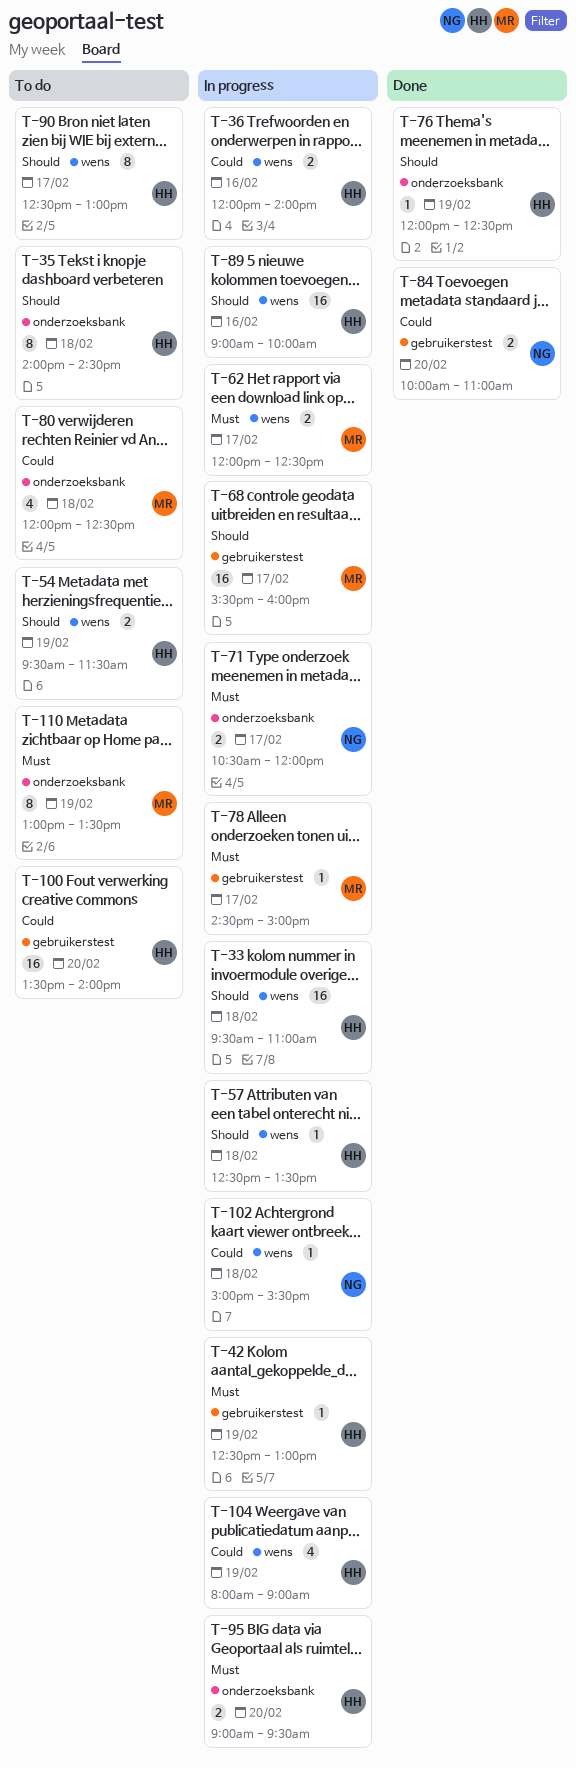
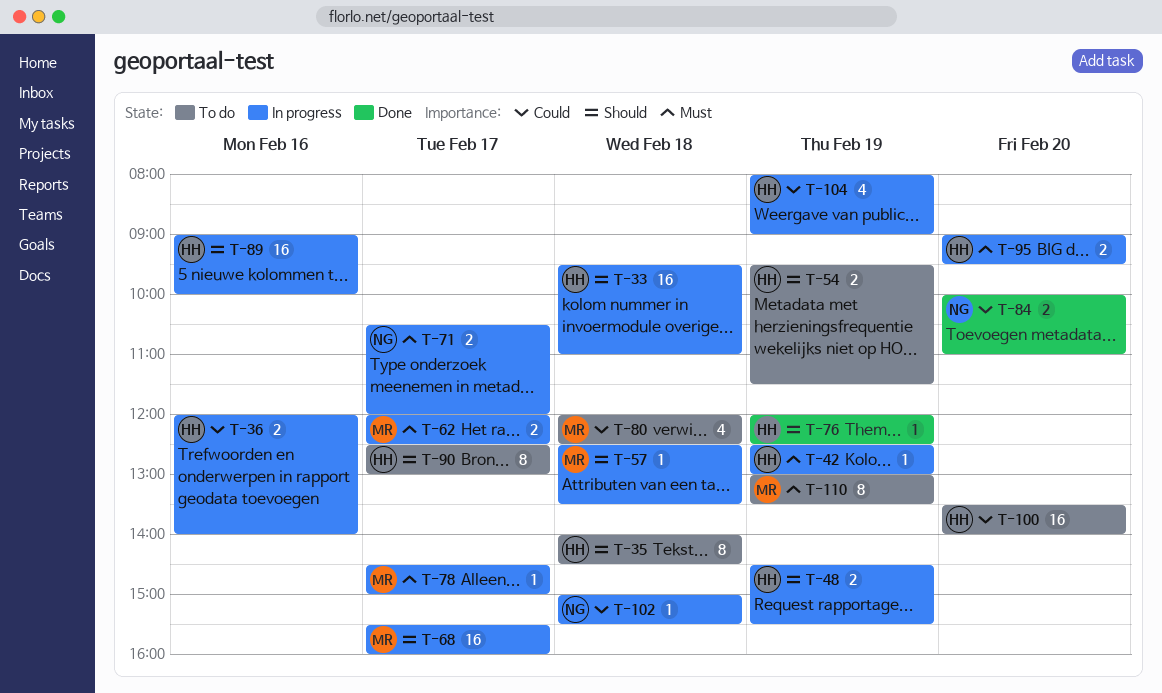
T-48: none -> present
T-57, owner: HH -> MR

